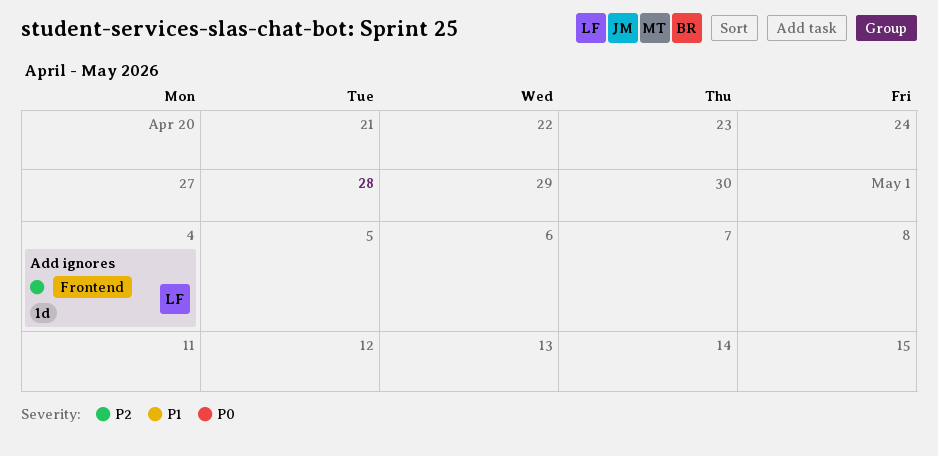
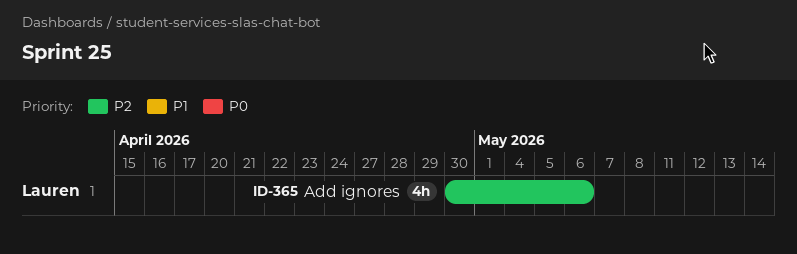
Add ignores, estimate: 1d -> 4h
Add ignores, due: May 4 -> May 6

